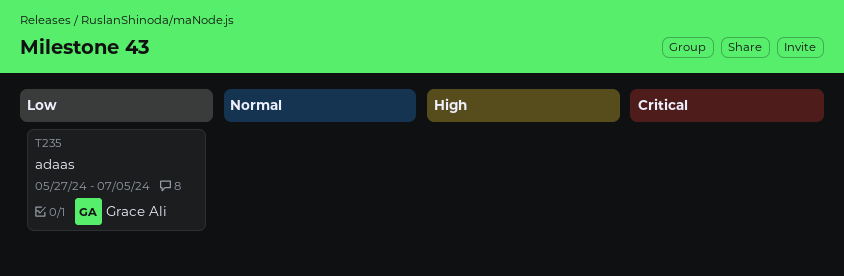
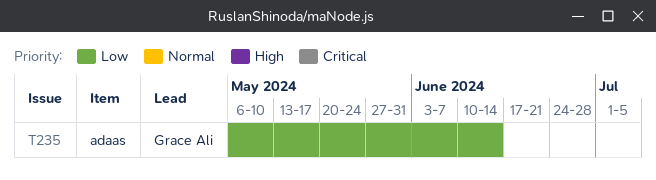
T235, start: May 27 -> May 6
T235, due: Jul 5 -> Jun 14

